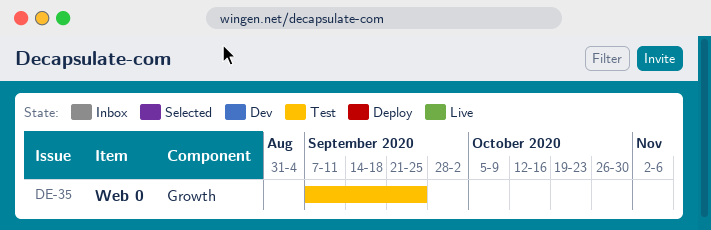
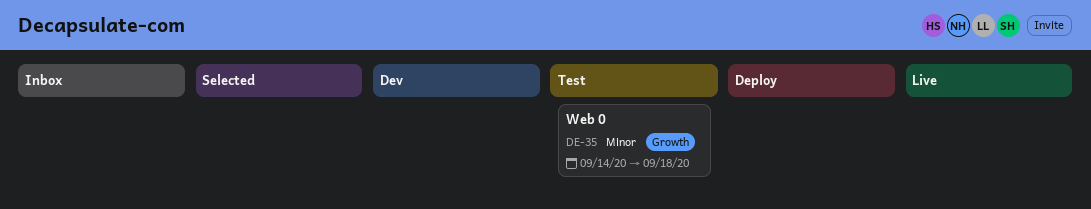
DE-35, start: Sep 7 -> Sep 14
DE-35, due: Sep 25 -> Sep 18

